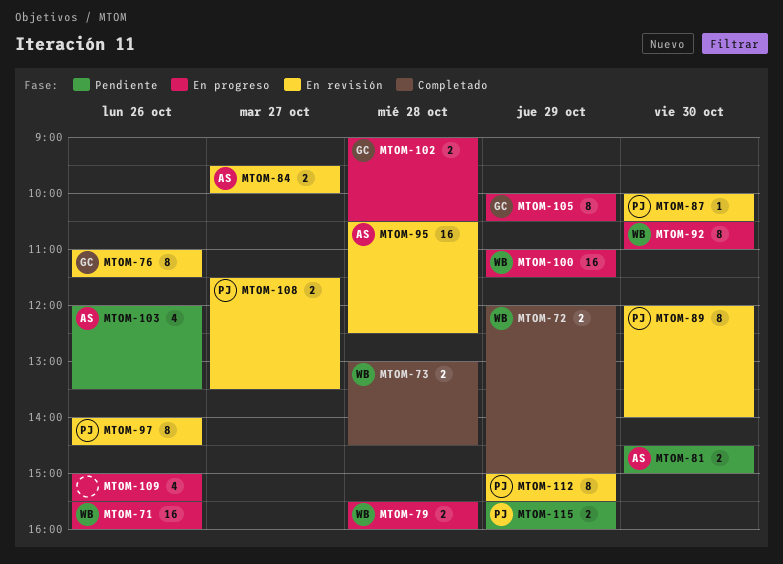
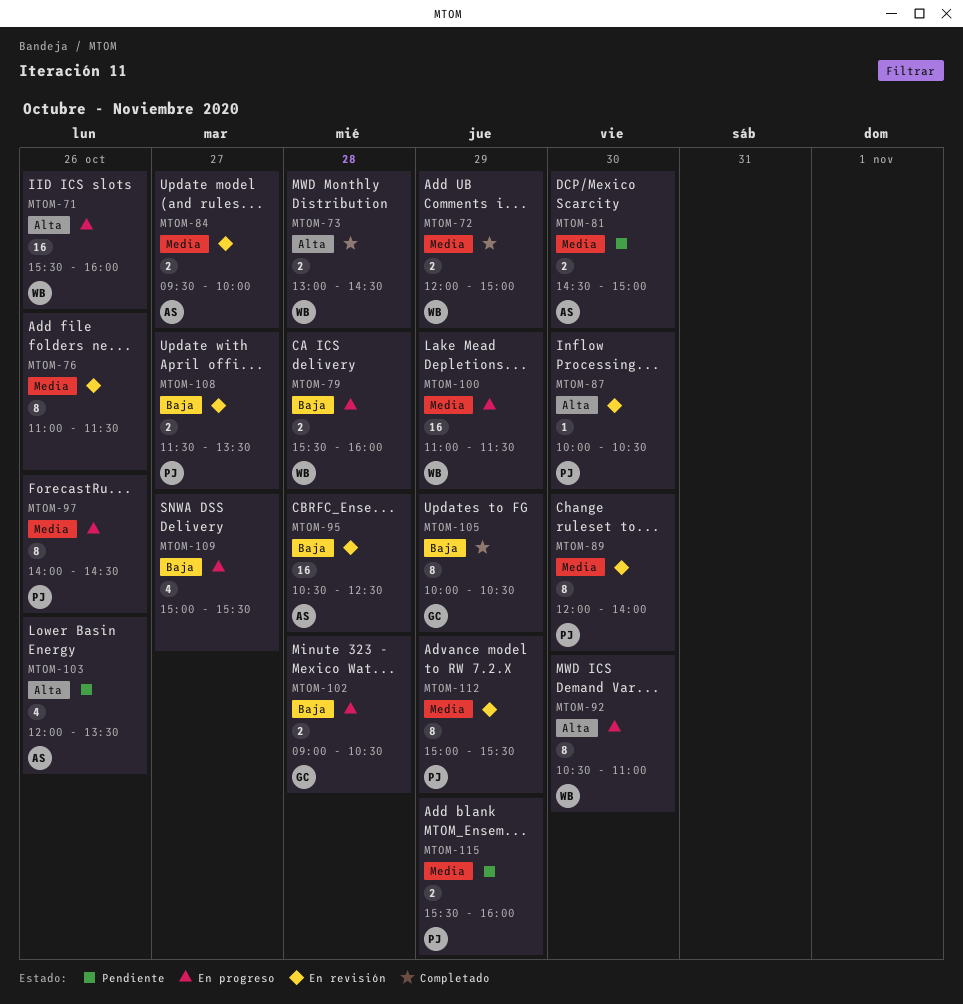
MTOM-76, owner: GC -> none
MTOM-97, status: En revisión -> En progreso
MTOM-105, status: En progreso -> Completado
MTOM-109, day: Oct 26 -> Oct 27

